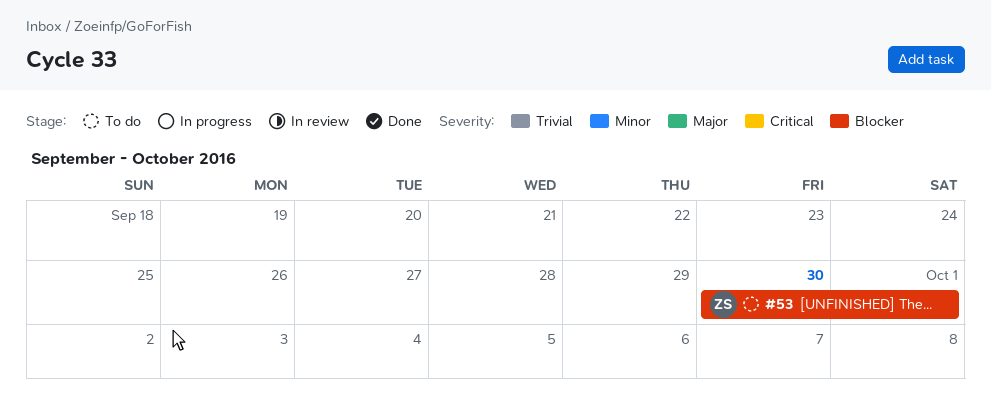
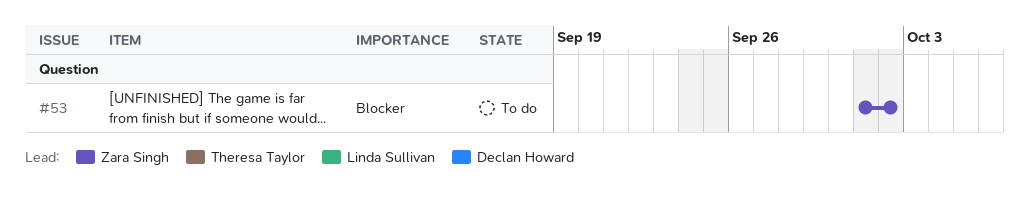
#53, start: Sep 30 -> Oct 1
#53, due: Oct 1 -> Oct 2

